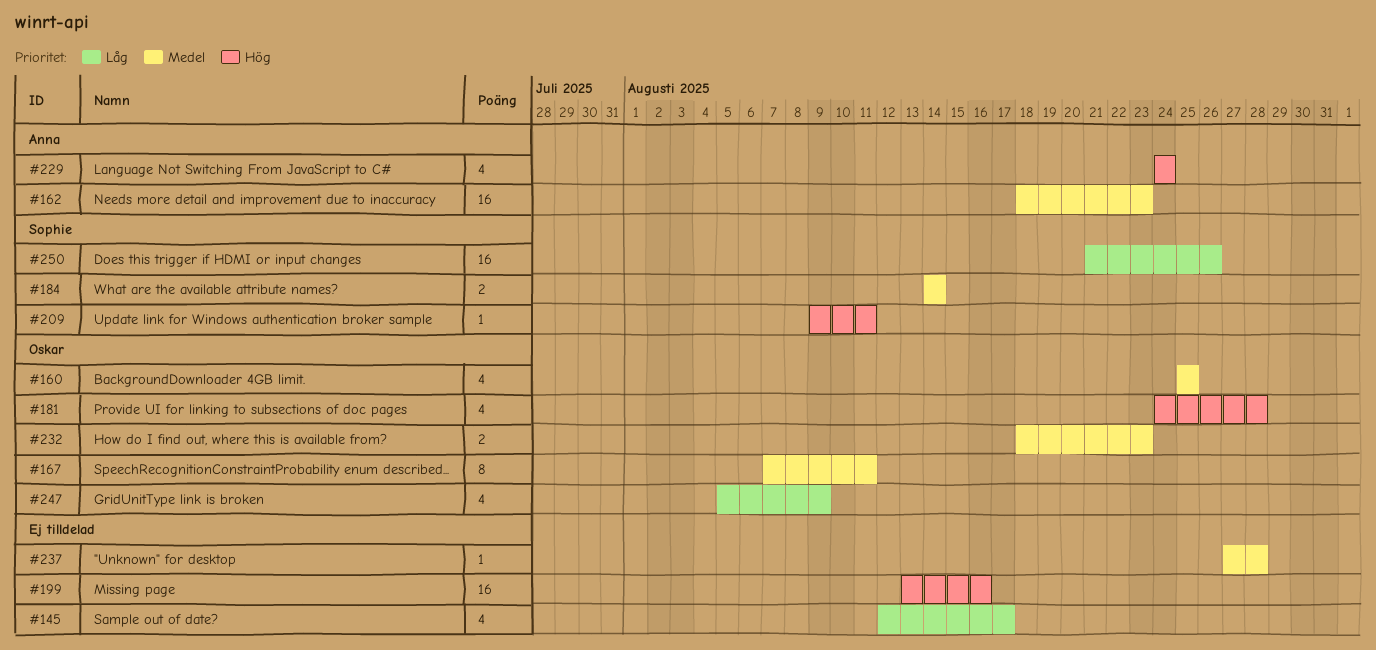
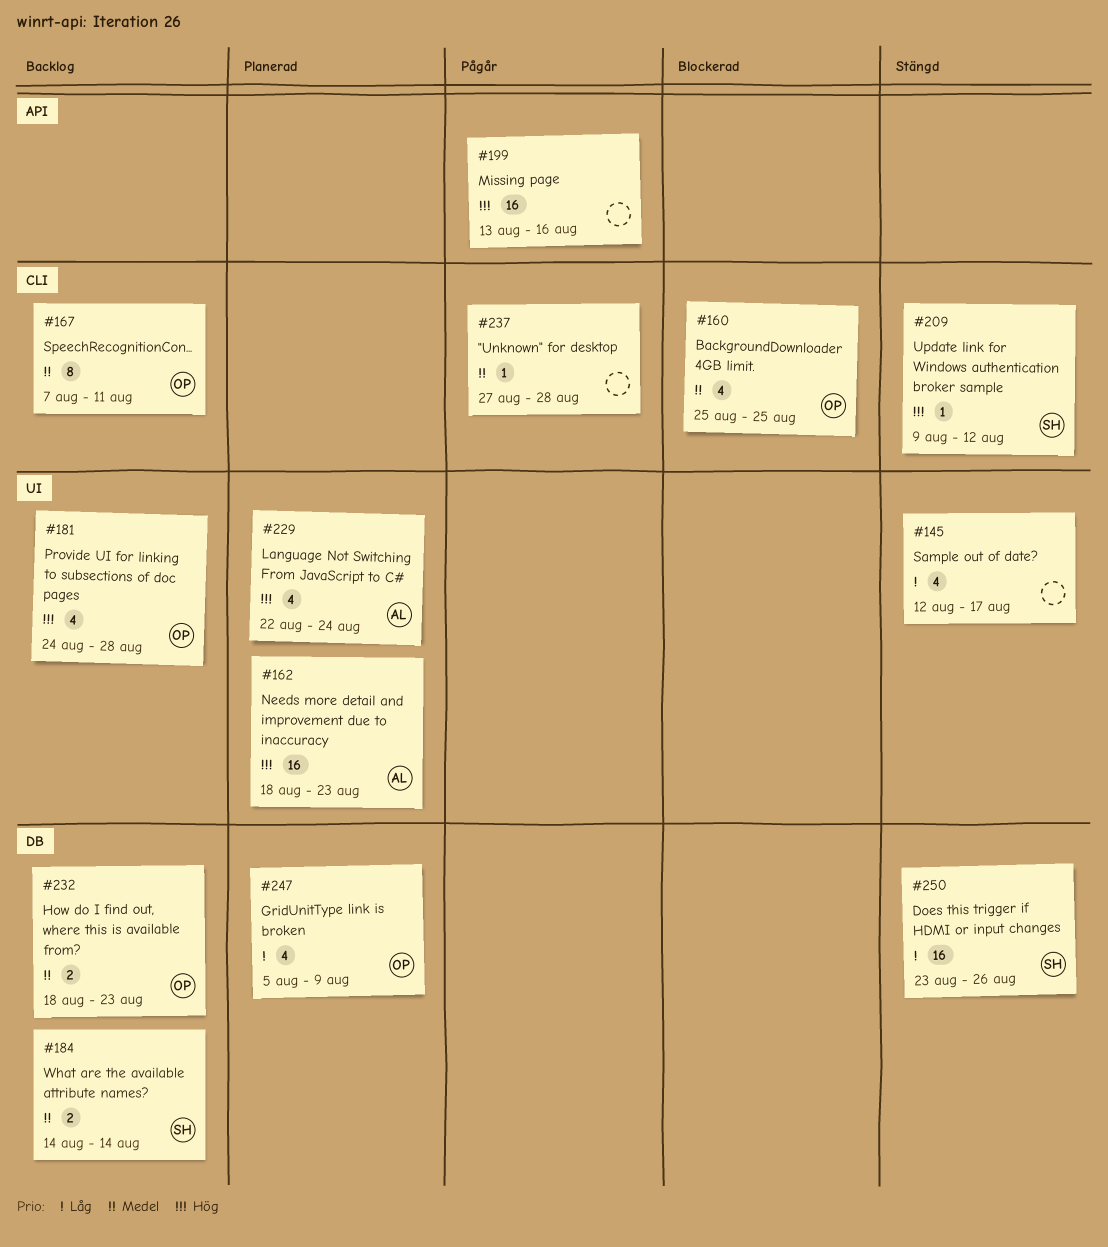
#162, priority: Medel -> Hög
#209, due: Aug 11 -> Aug 12
#229, start: Aug 24 -> Aug 22
#250, start: Aug 21 -> Aug 23

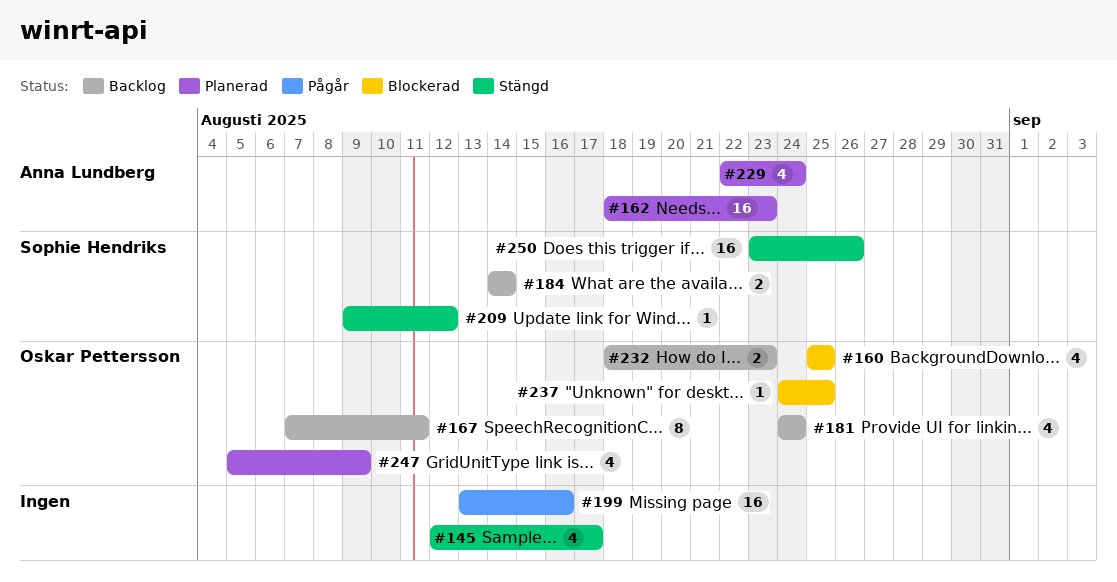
#181, due: Aug 28 -> Aug 24
#237, status: Pågår -> Blockerad
#237, owner: none -> Oskar Pettersson
#237, start: Aug 27 -> Aug 24
#237, due: Aug 28 -> Aug 25

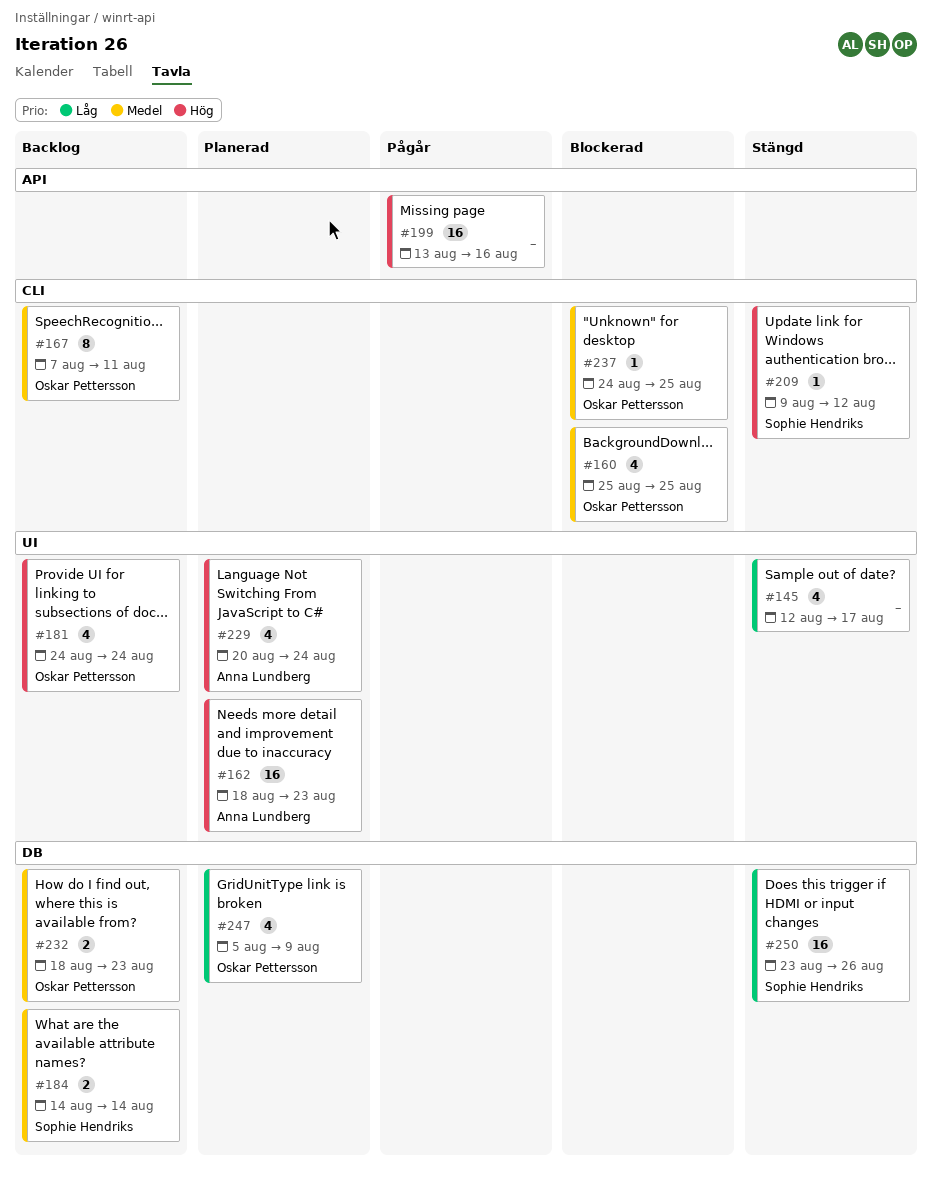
#229, start: Aug 22 -> Aug 20

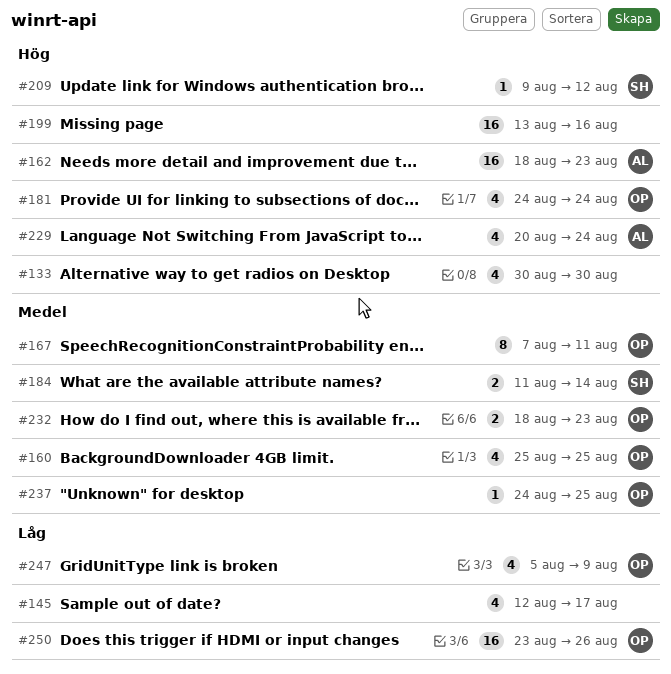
#133: none -> present
#184, start: Aug 14 -> Aug 11
#250, owner: Sophie Hendriks -> Oskar Pettersson

